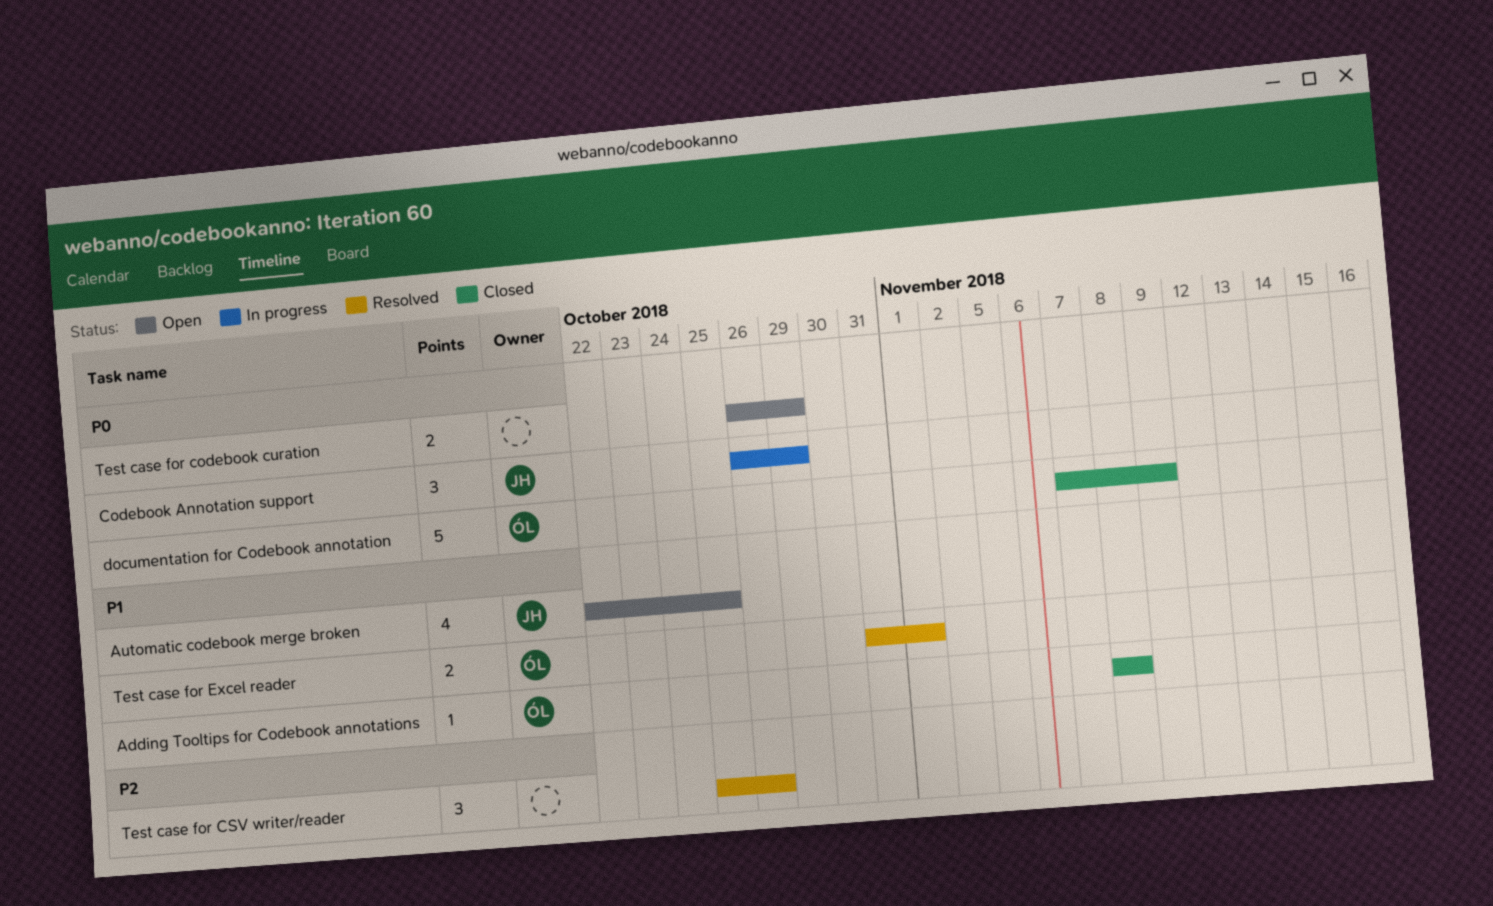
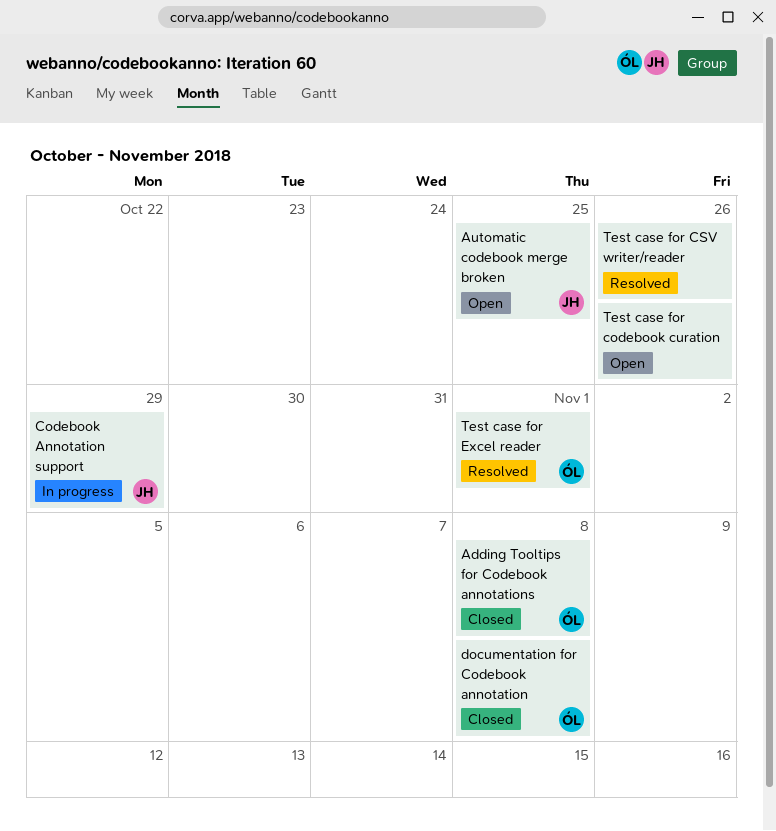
documentation for Codebook annotation, due: Nov 9 -> Nov 8
Test case for codebook curation, due: Oct 29 -> Oct 26

